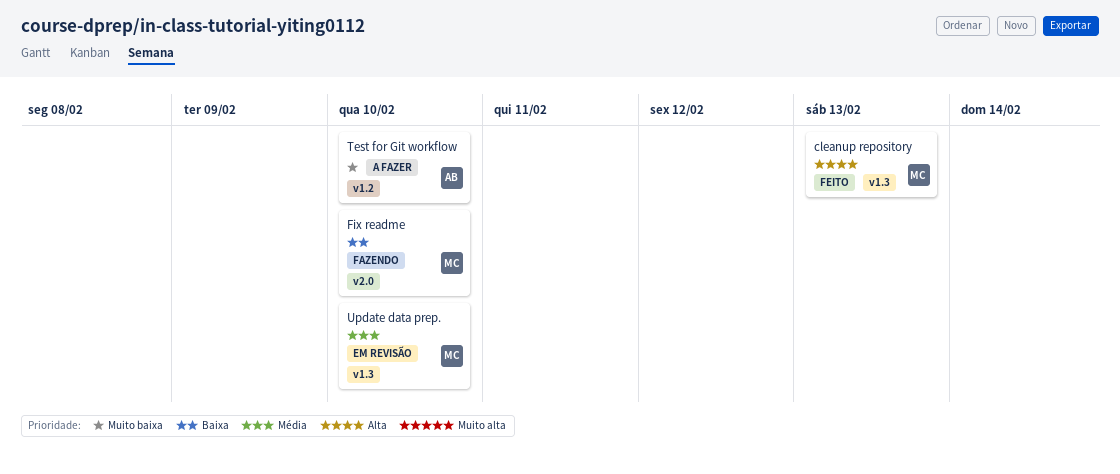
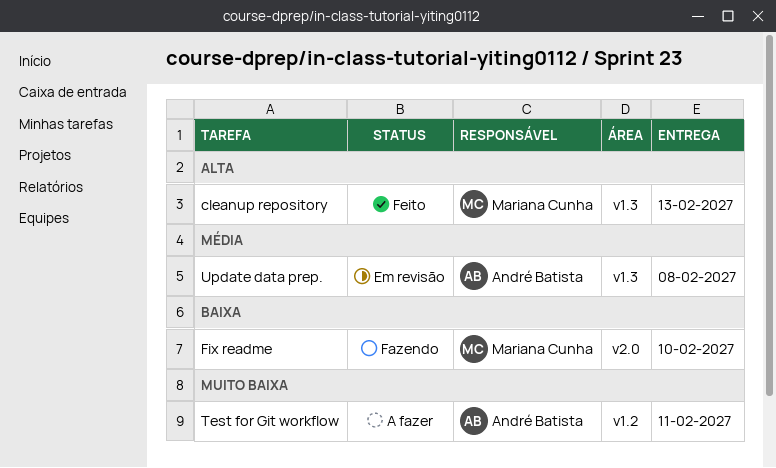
Test for Git workflow, due: Feb 10 -> Feb 11
Update data prep., owner: Mariana Cunha -> André Batista
Update data prep., due: Feb 10 -> Feb 8

